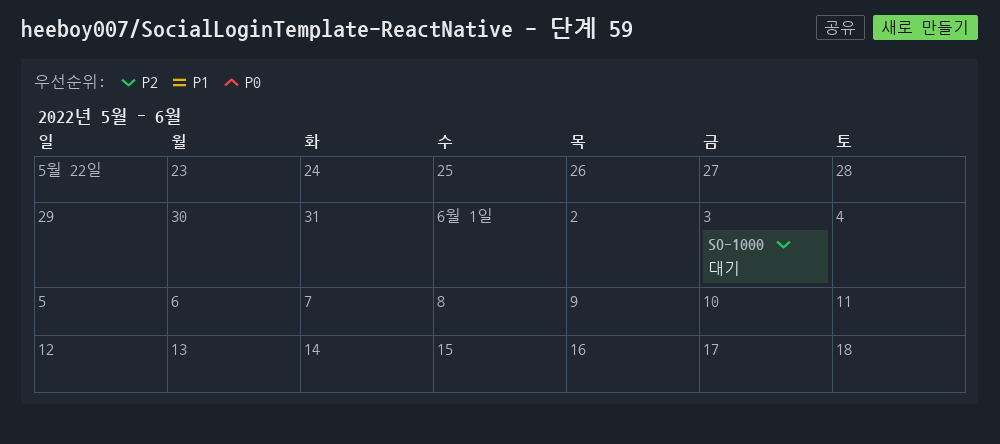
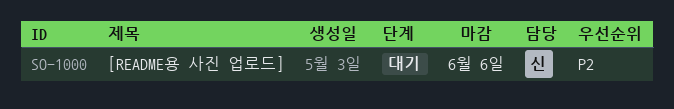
SO-1000, due: Jun 3 -> Jun 6

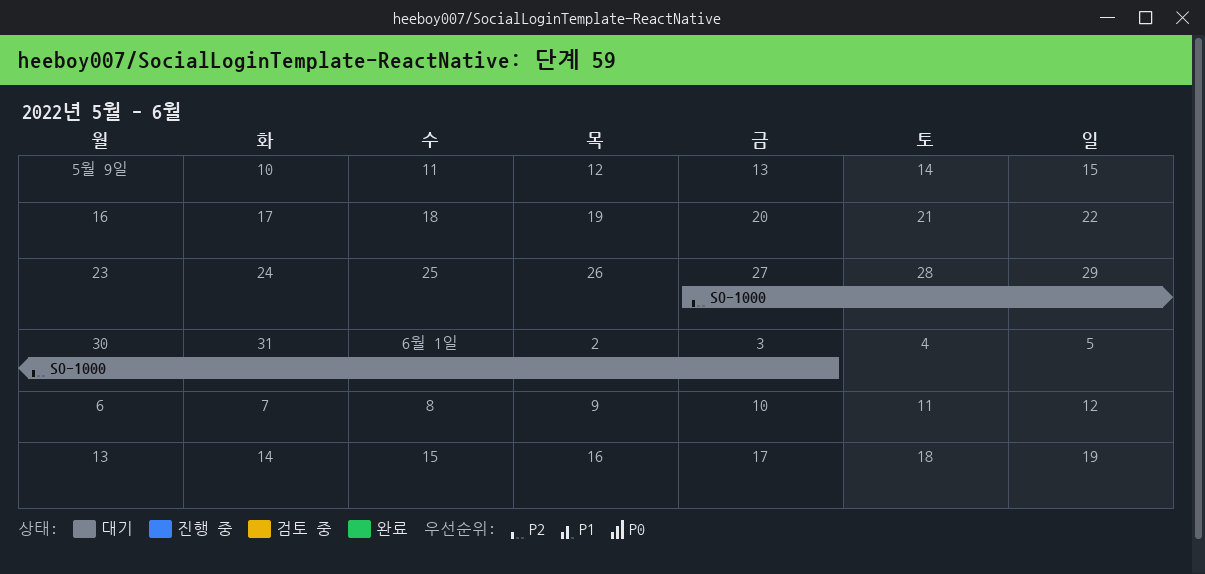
SO-1000, due: Jun 6 -> Jun 3

